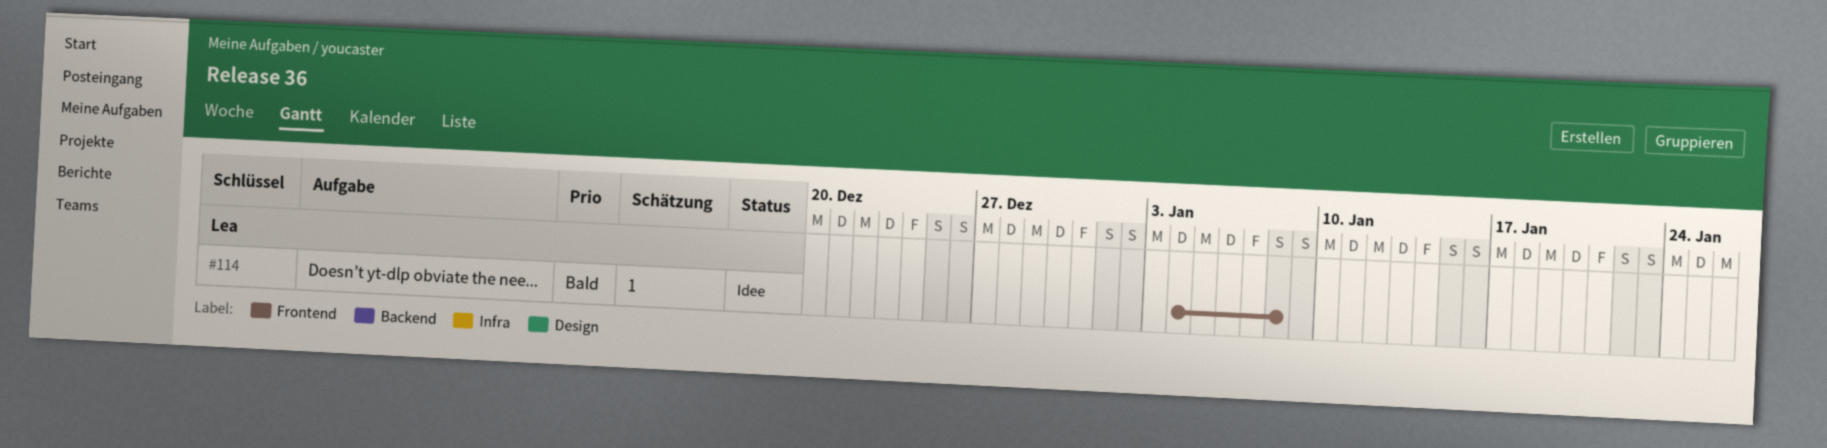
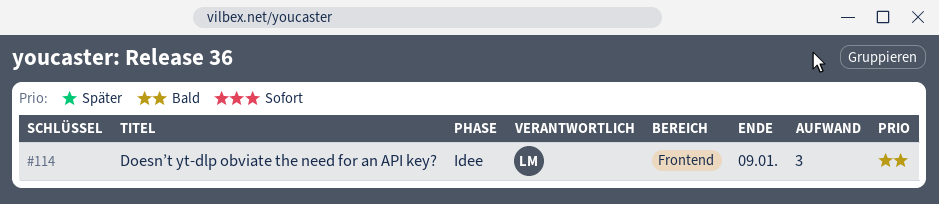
#114, estimate: 1 -> 3
#114, due: Jan 8 -> Jan 9

